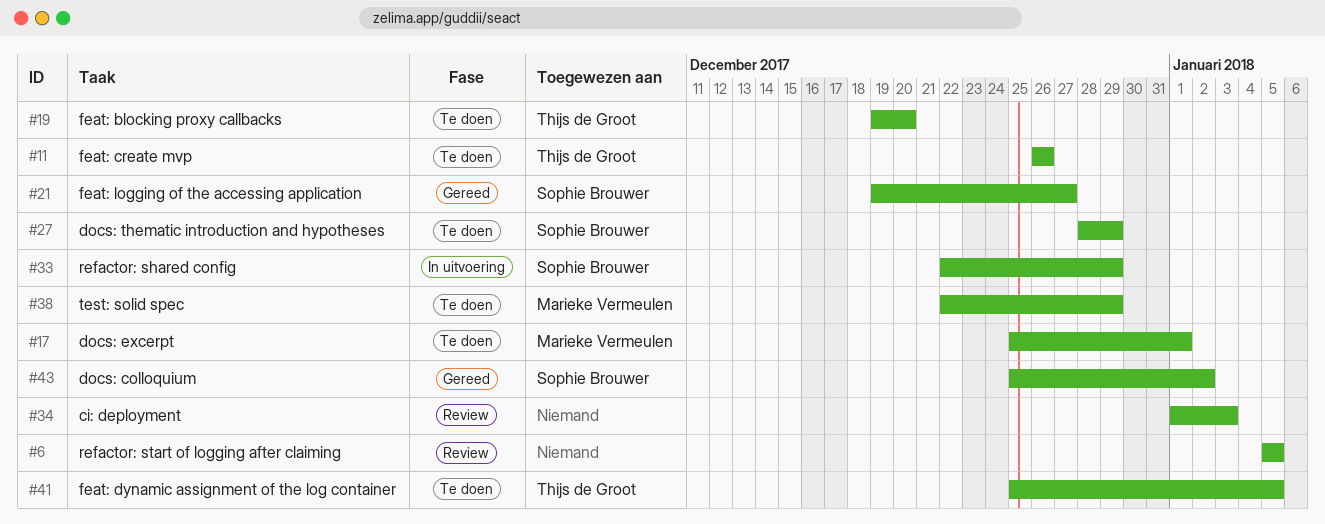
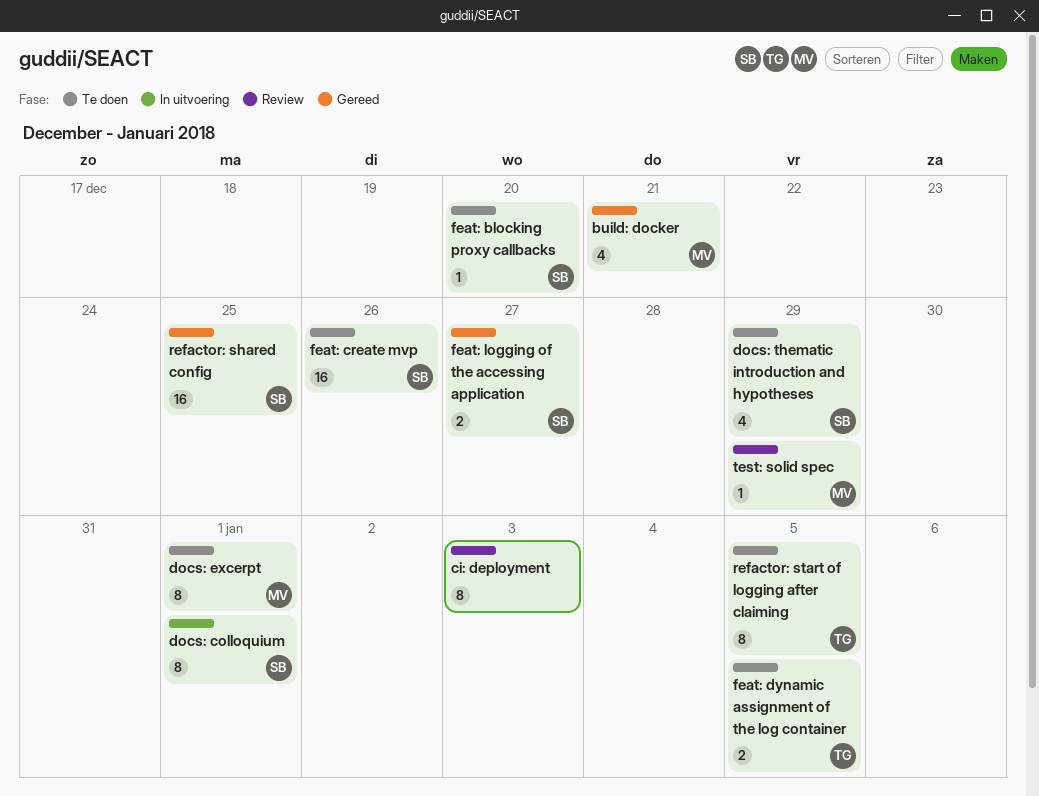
build: docker: none -> present
docs: colloquium, status: Gereed -> In uitvoering
docs: colloquium, due: Jan 2 -> Jan 1
feat: blocking proxy callbacks, owner: Thijs de Groot -> Sophie Brouwer
feat: create mvp, owner: Thijs de Groot -> Sophie Brouwer
refactor: shared config, status: In uitvoering -> Gereed
refactor: shared config, due: Dec 29 -> Dec 25
refactor: start of logging after claiming, status: Review -> Te doen
refactor: start of logging after claiming, owner: none -> Thijs de Groot
test: solid spec, status: Te doen -> Review

